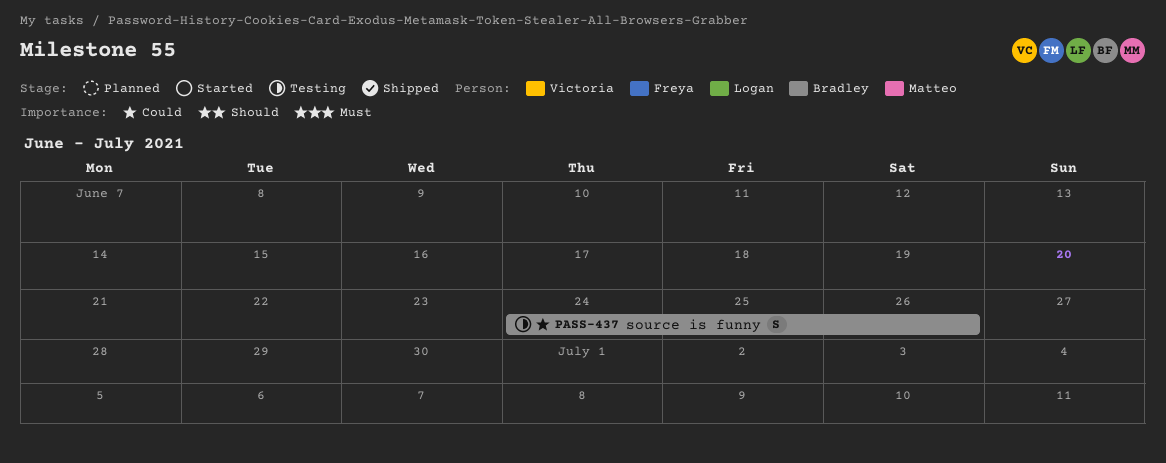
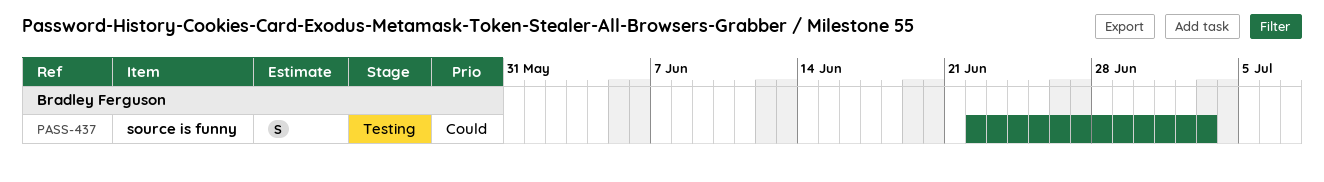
PASS-437, start: Jun 24 -> Jun 22
PASS-437, due: Jun 26 -> Jul 3

